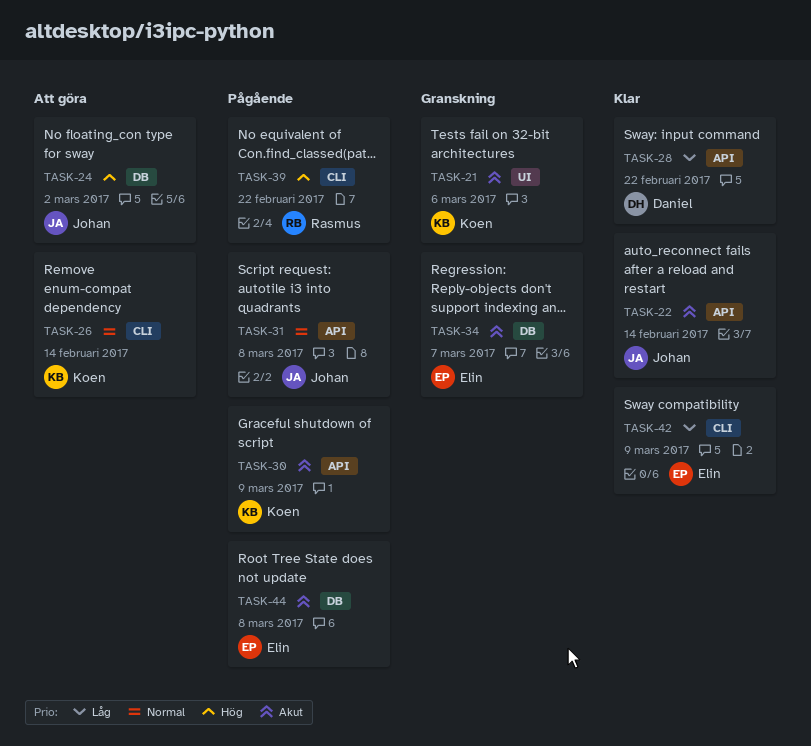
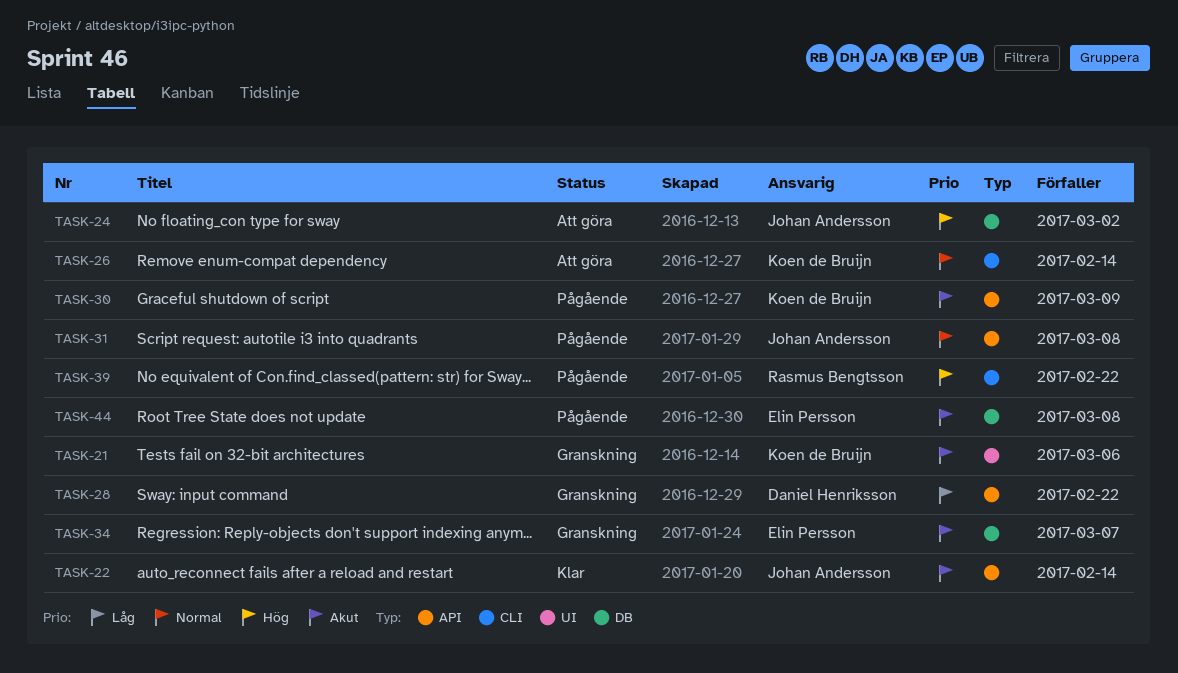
TASK-28, status: Klar -> Granskning
TASK-42: present -> none

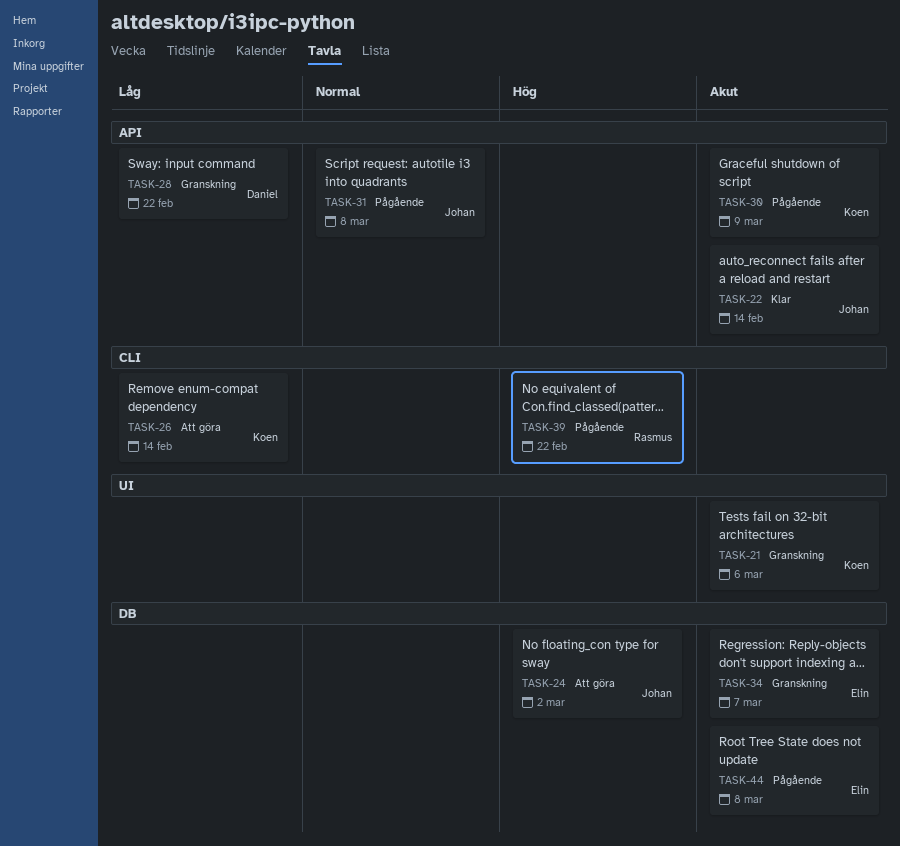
TASK-26, priority: Normal -> Låg

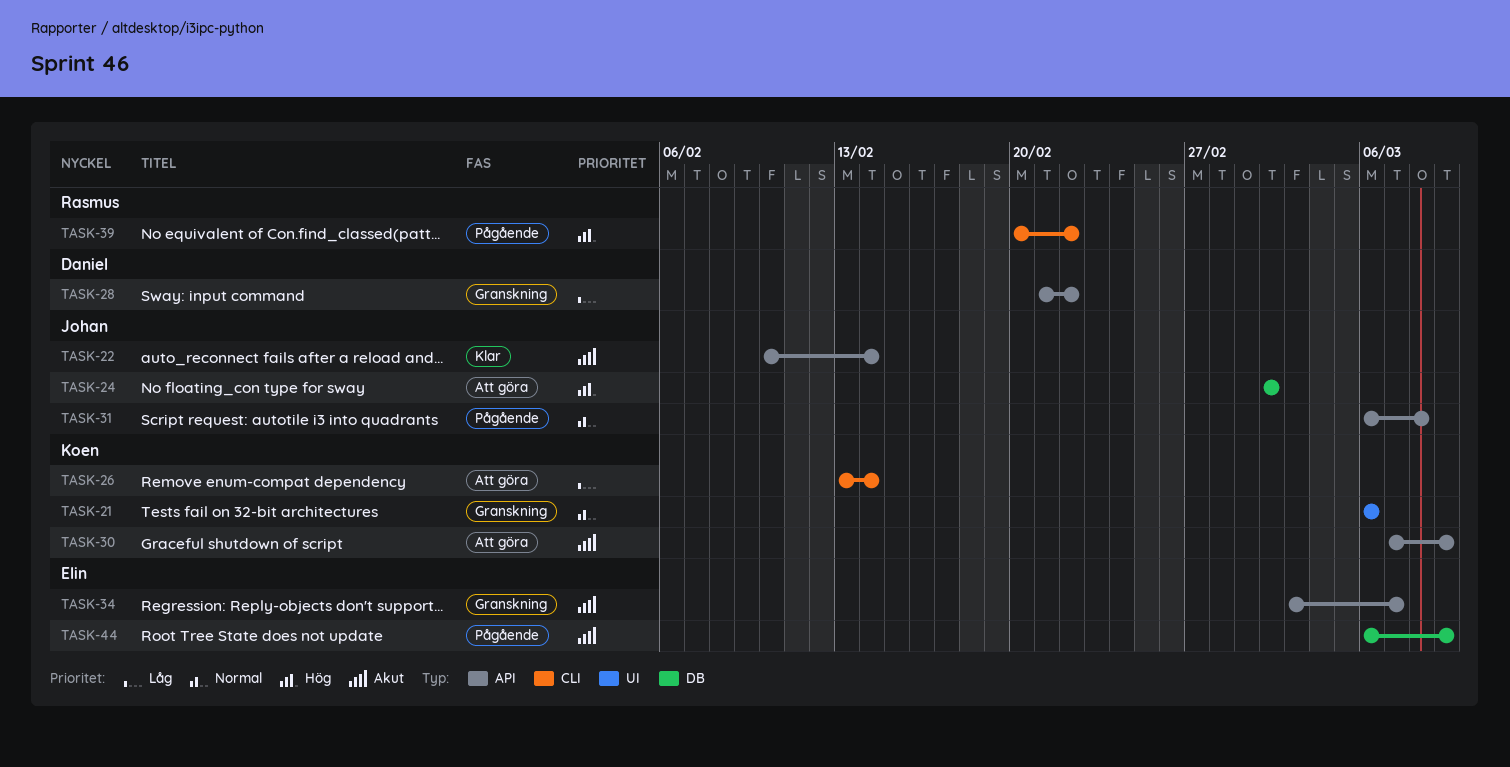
TASK-21, priority: Akut -> Normal
TASK-30, status: Pågående -> Att göra
TASK-34, label: DB -> API
TASK-44, due: Mar 8 -> Mar 9

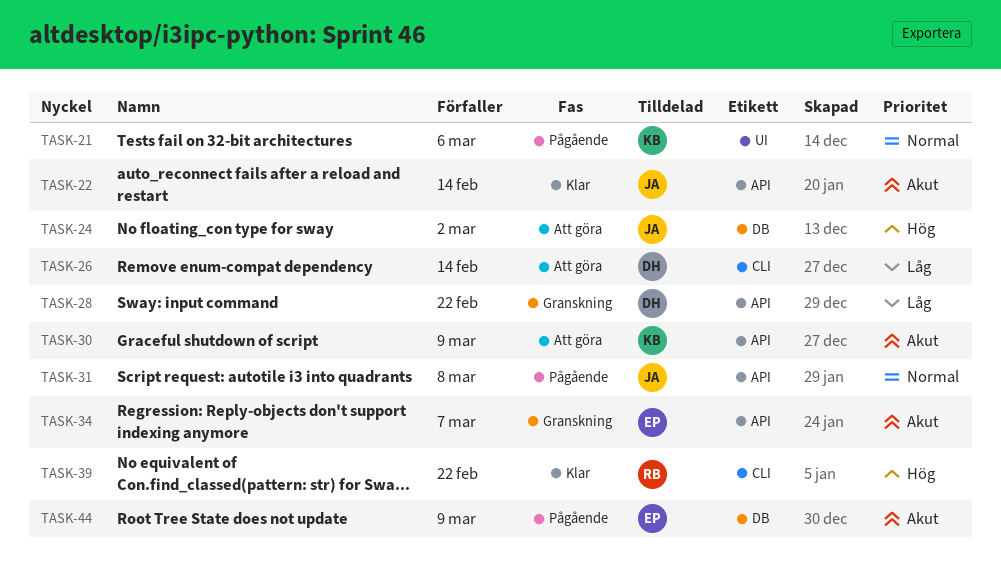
TASK-21, status: Granskning -> Pågående
TASK-26, owner: Koen -> Daniel
TASK-39, status: Pågående -> Klar

